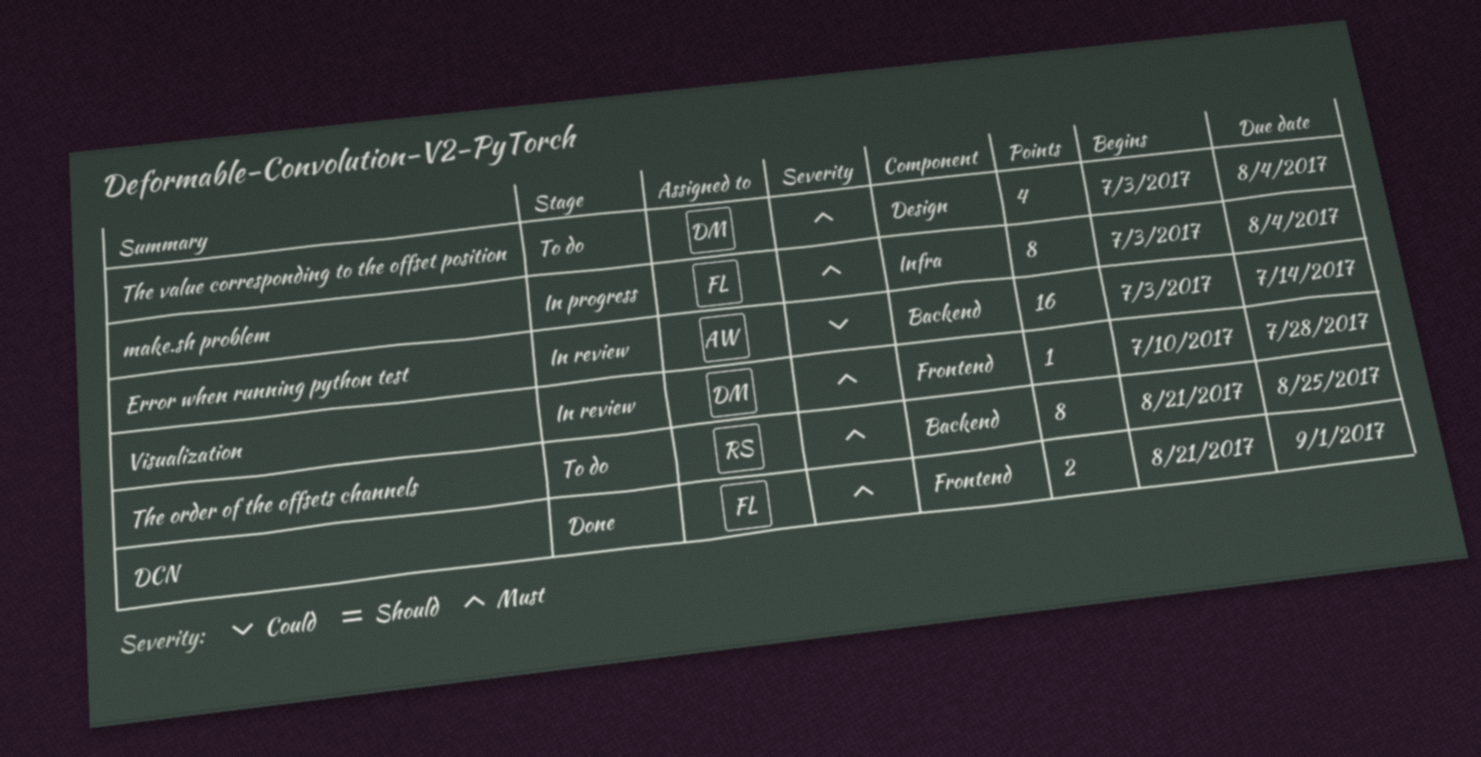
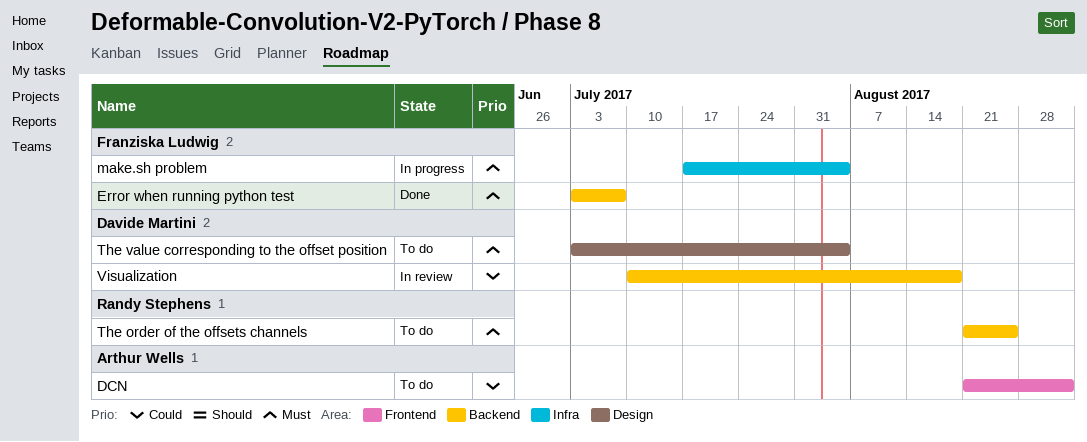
DCN, status: Done -> To do
DCN, owner: Franziska Ludwig -> Arthur Wells
DCN, priority: Must -> Could
Error when running python test, status: In review -> Done
Error when running python test, owner: Arthur Wells -> Franziska Ludwig
Error when running python test, priority: Could -> Must
Error when running python test, due: Jul 14 -> Jul 7
make.sh problem, start: Jul 3 -> Jul 17
Visualization, priority: Must -> Could
Visualization, label: Frontend -> Backend
Visualization, due: Jul 28 -> Aug 18

